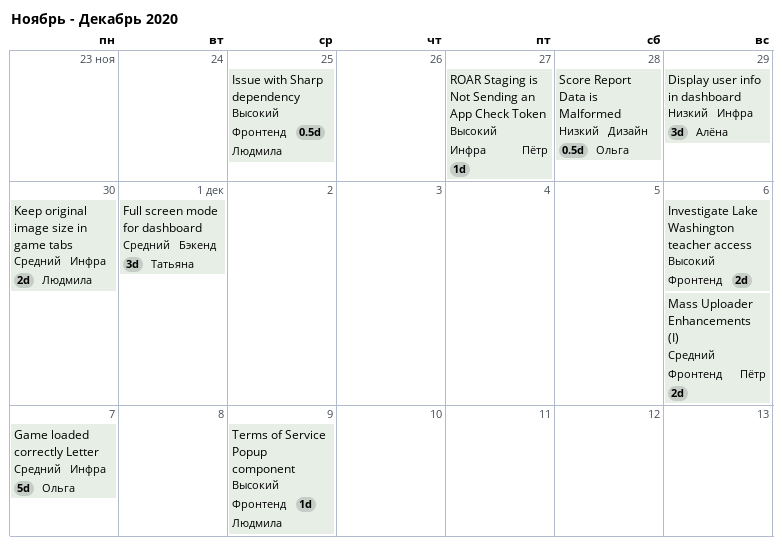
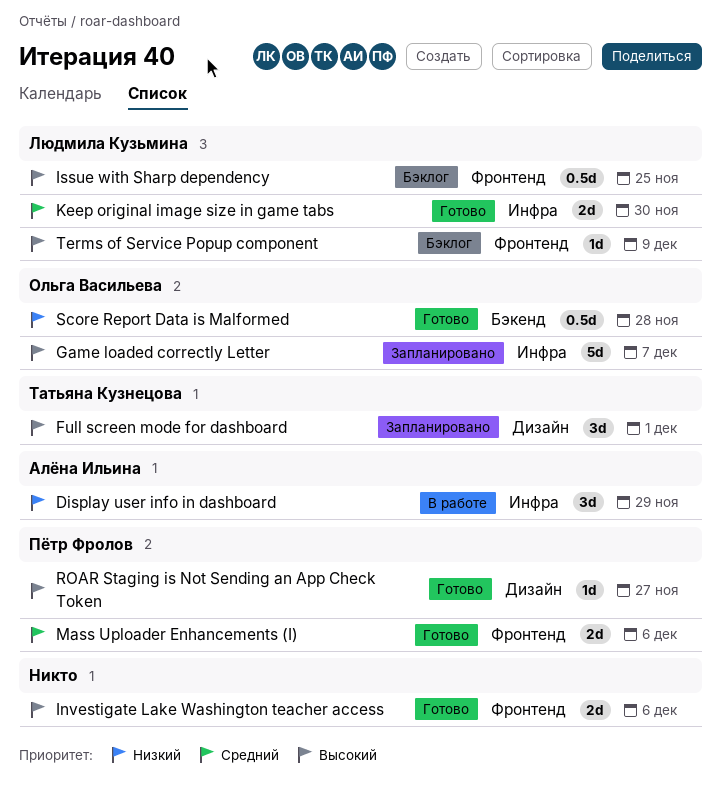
Full screen mode for dashboard, priority: Средний -> Высокий
Full screen mode for dashboard, label: Бэкенд -> Дизайн
Game loaded correctly Letter, priority: Средний -> Высокий
ROAR Staging is Not Sending an App Check Token, label: Инфра -> Дизайн
Score Report Data is Malformed, label: Дизайн -> Бэкенд

